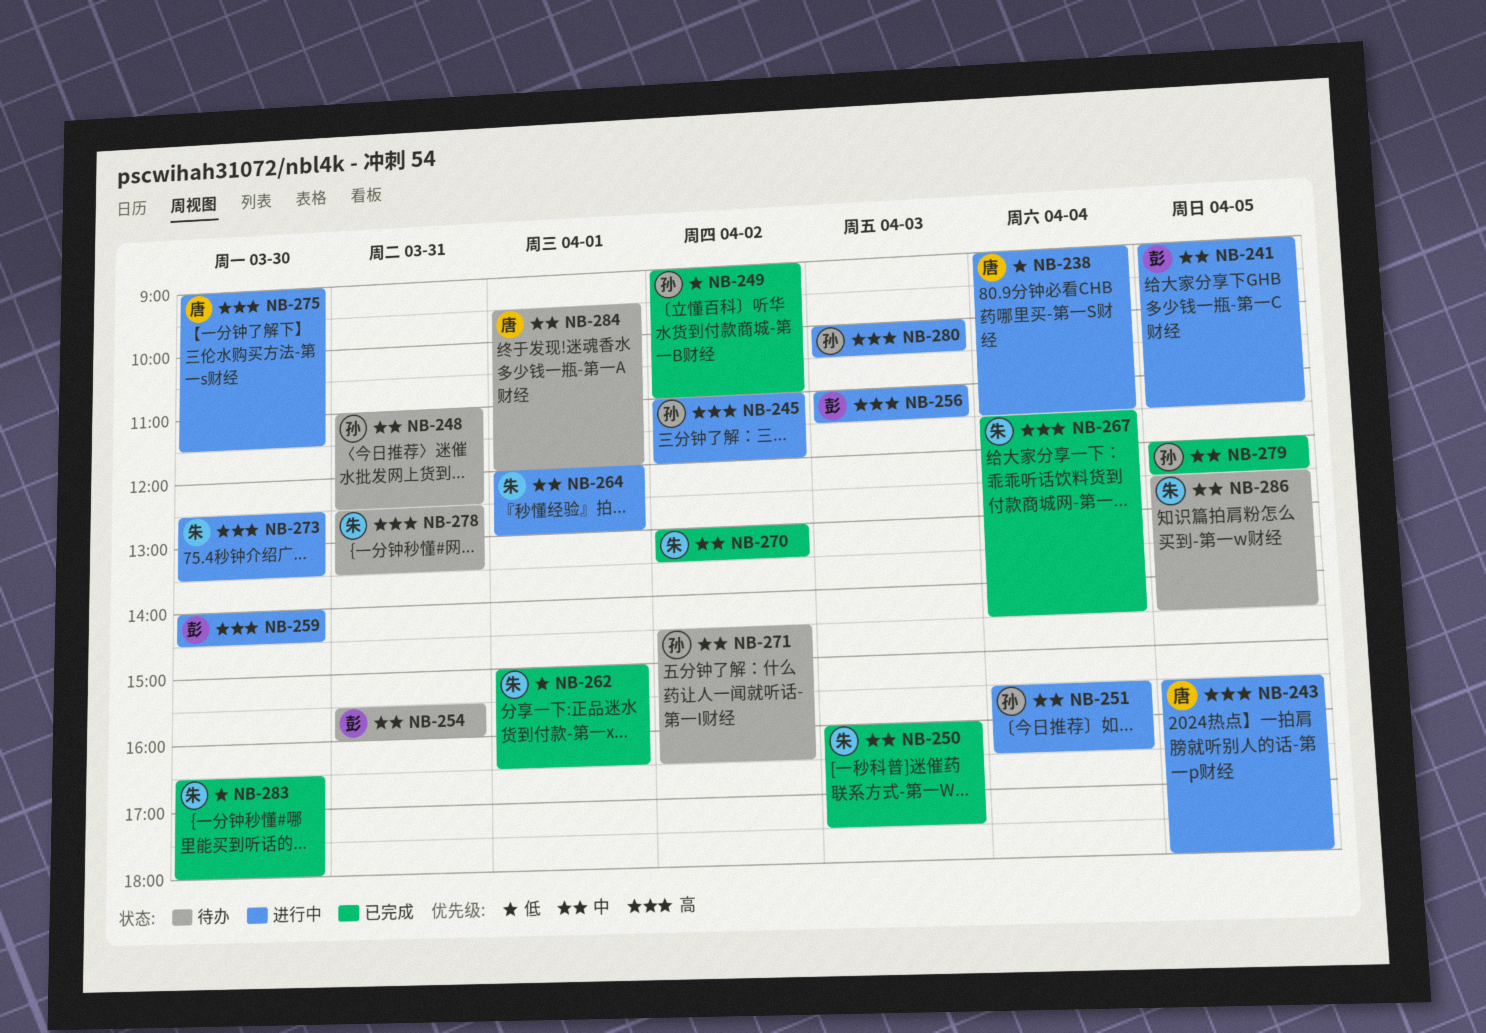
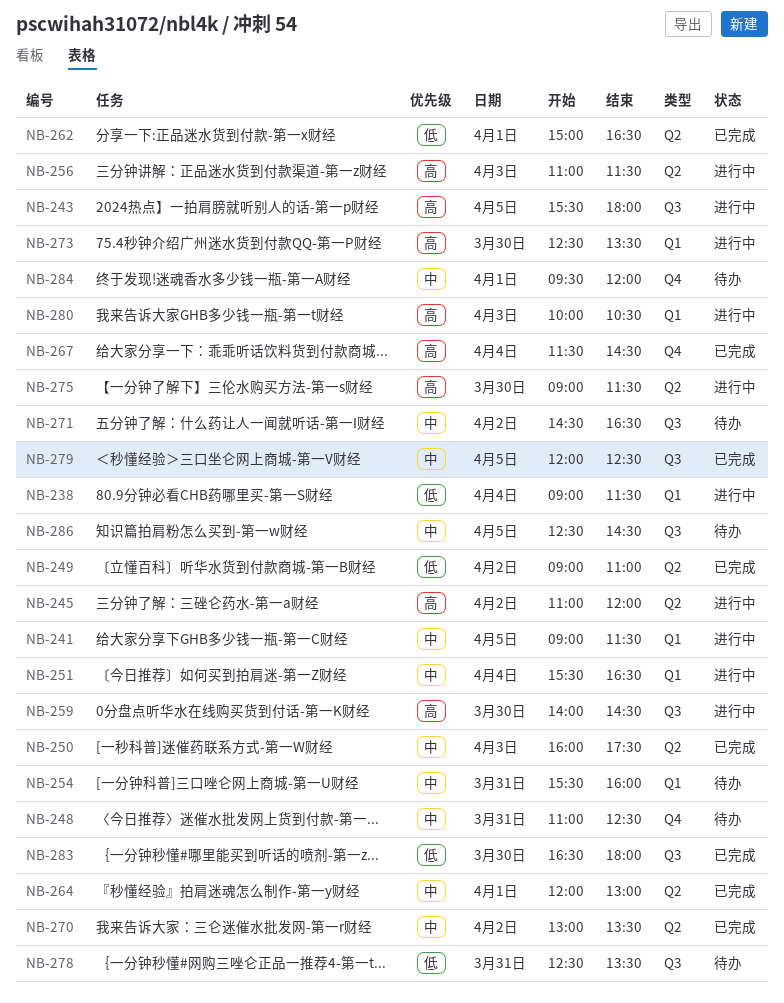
NB-264, status: 进行中 -> 已完成
NB-278, priority: 高 -> 低

